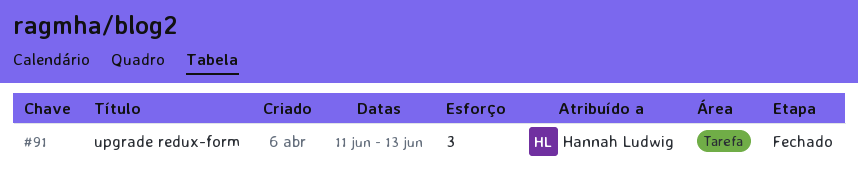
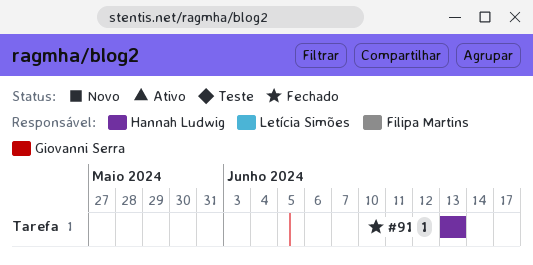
#91, estimate: 3 -> 1
#91, start: Jun 11 -> Jun 13

